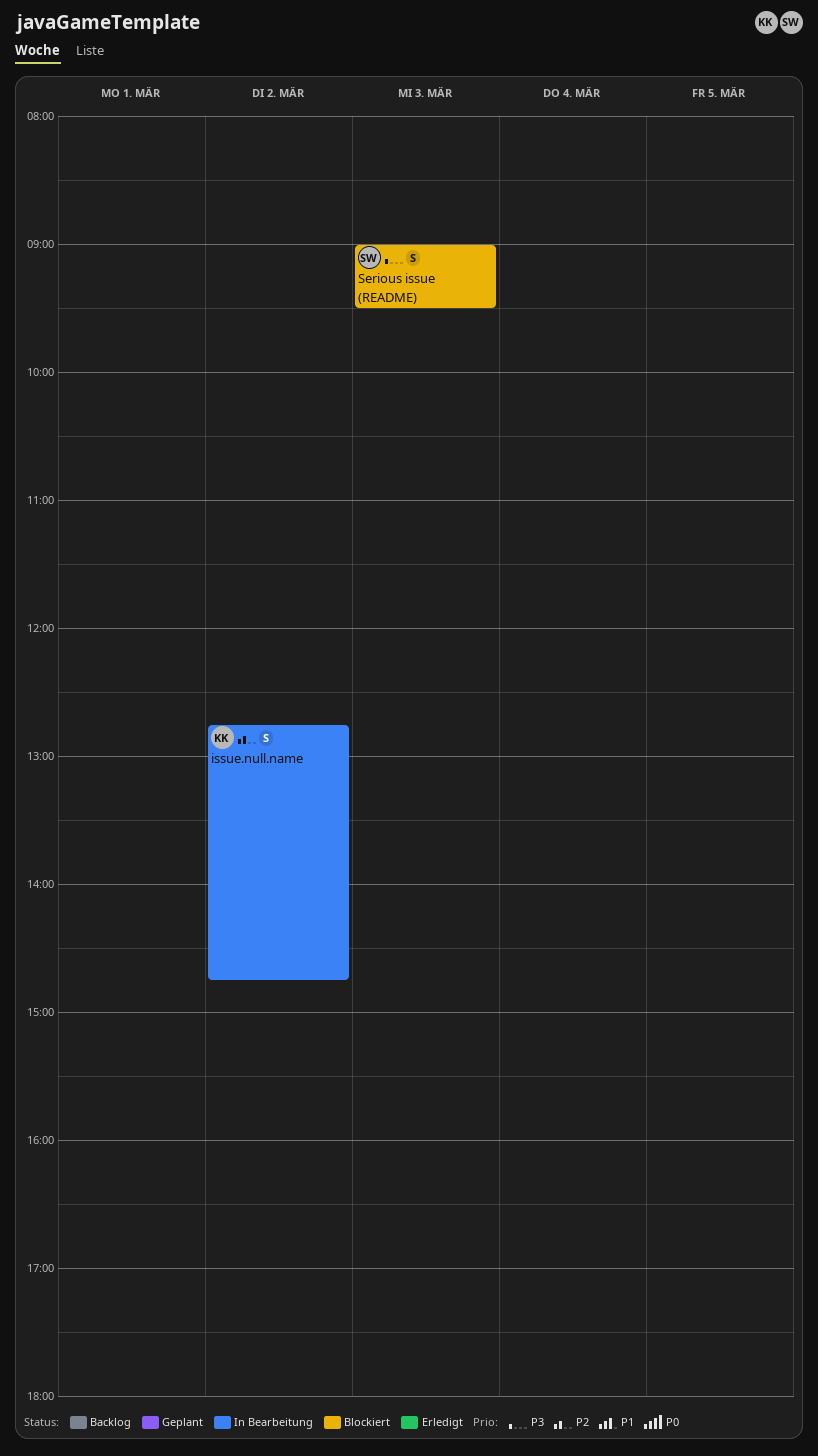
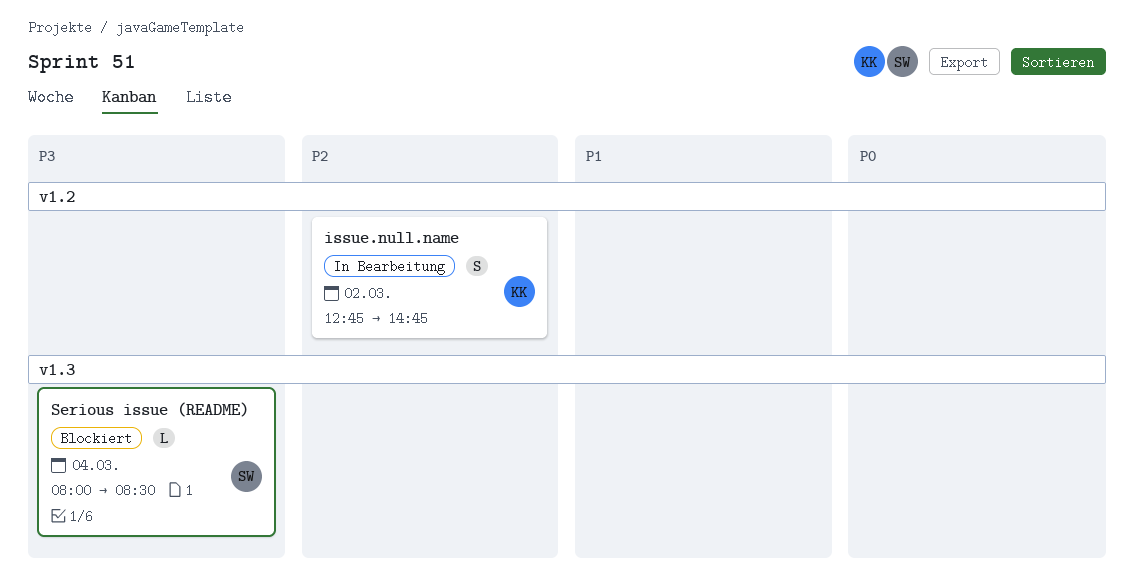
Serious issue (README), estimate: S -> L
Serious issue (README), day: Mar 3 -> Mar 4
Serious issue (README), begins: 09:00 -> 08:00
Serious issue (README), ends: 09:30 -> 08:30

